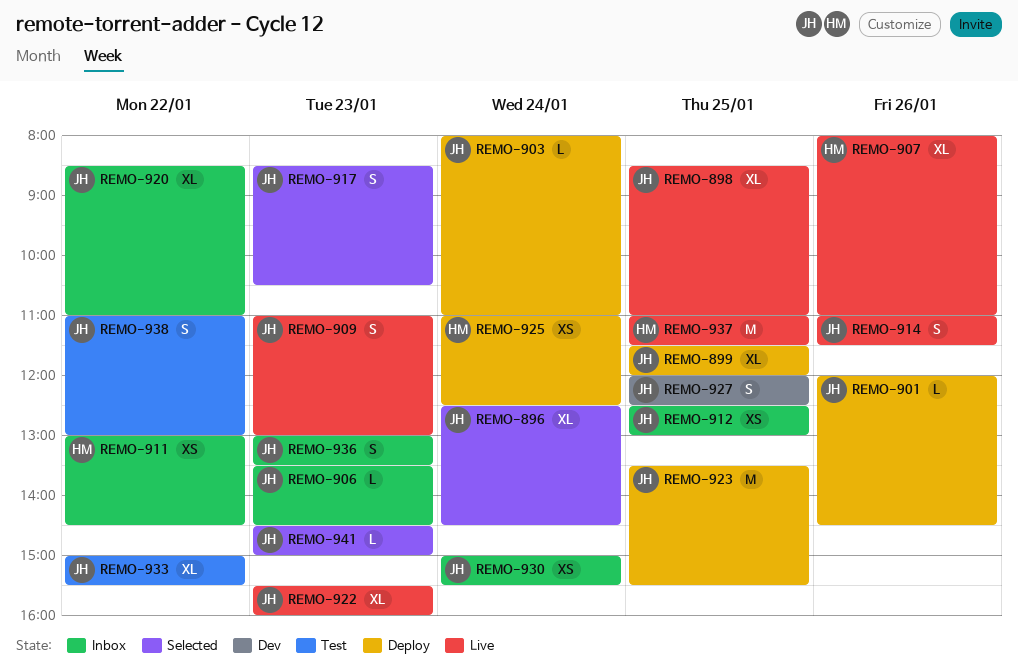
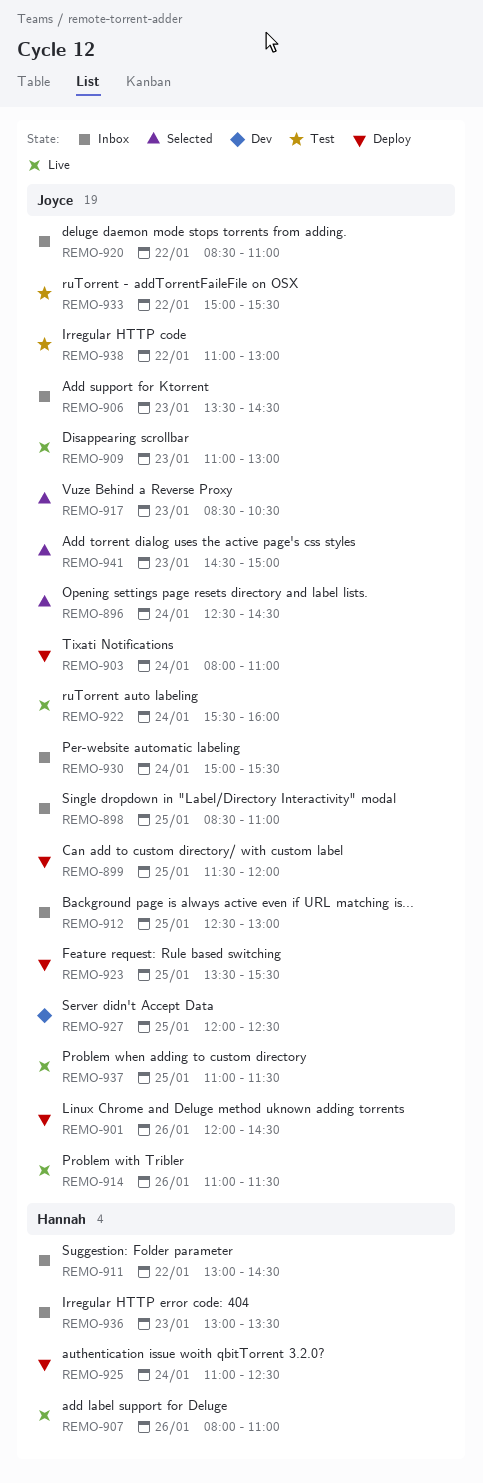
REMO-898, status: Live -> Inbox
REMO-922, day: Jan 23 -> Jan 24
REMO-936, owner: Joyce -> Hannah
REMO-937, owner: Hannah -> Joyce

